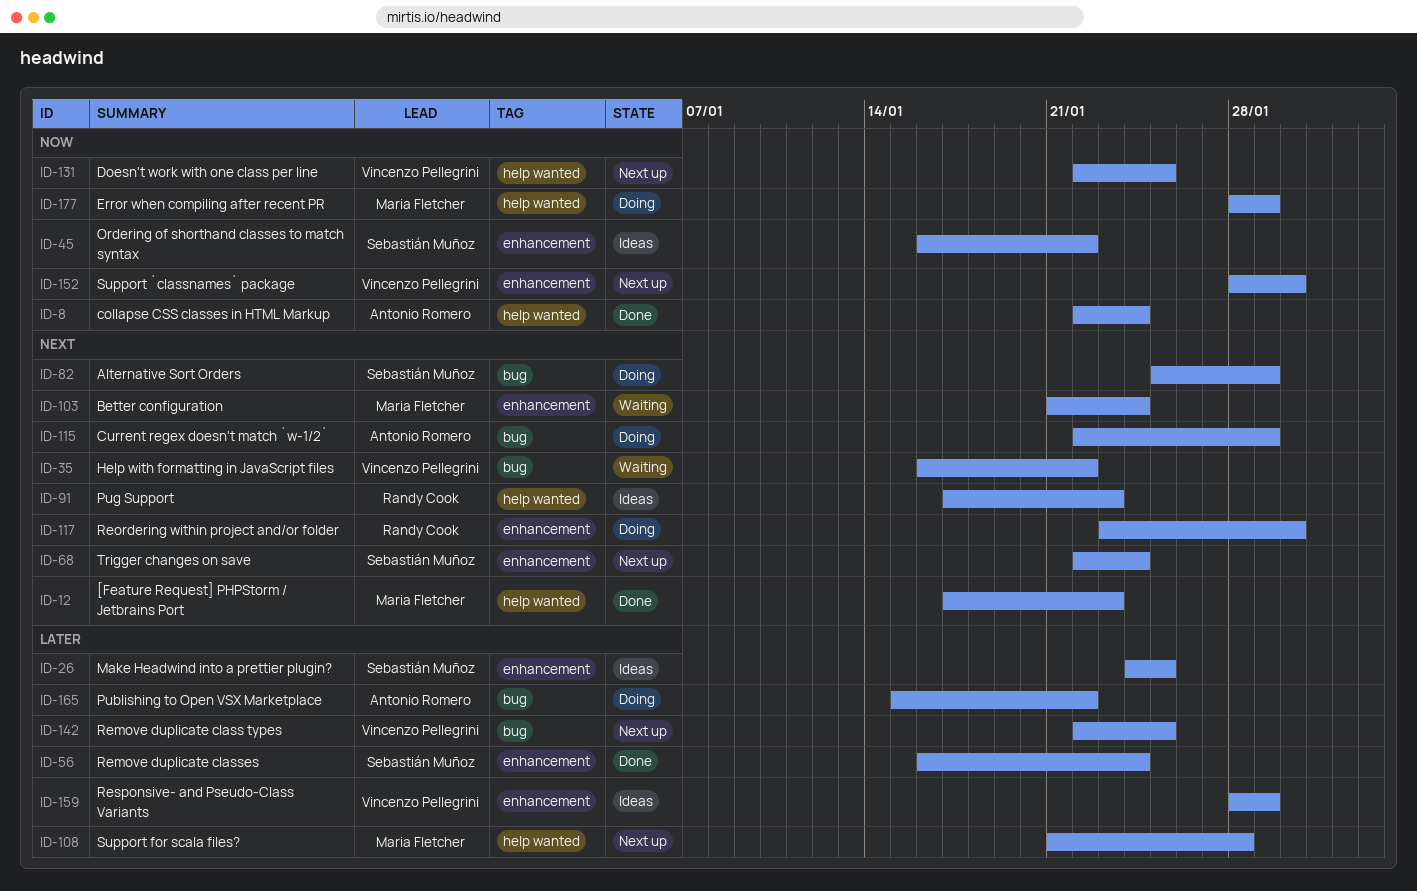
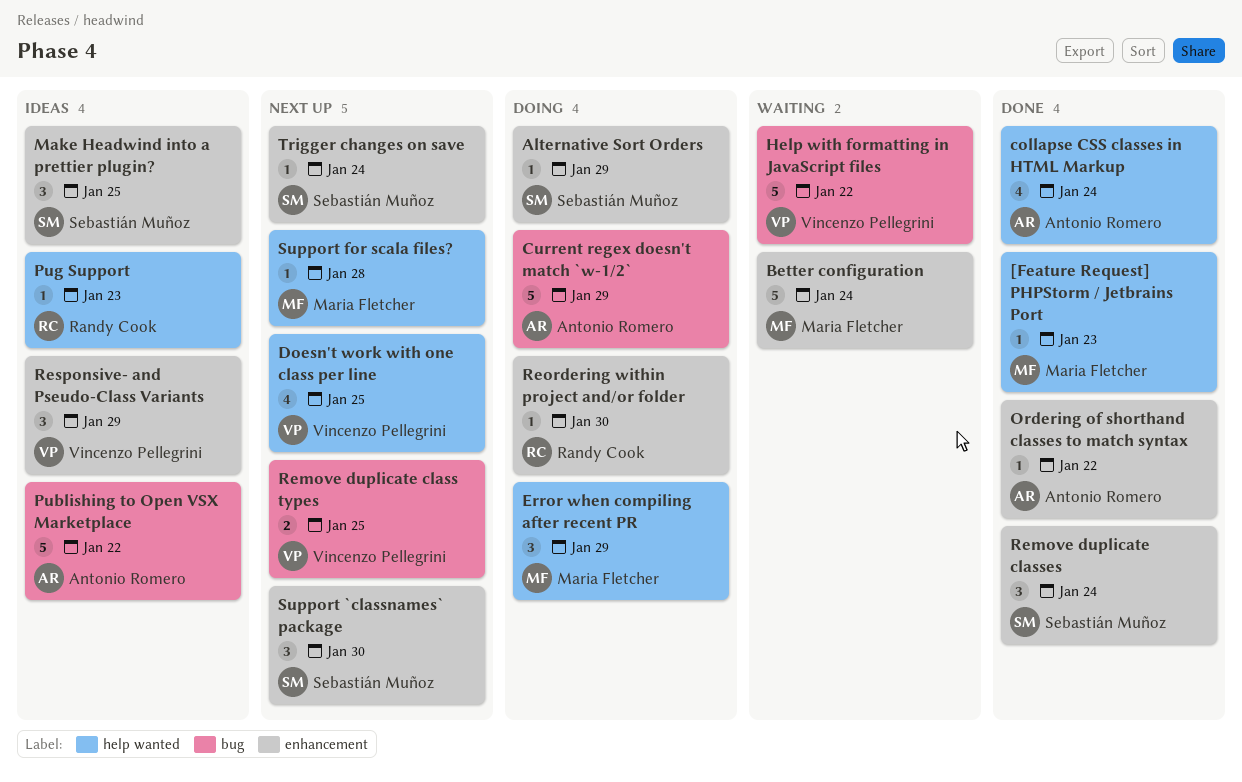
Alternative Sort Orders, label: bug -> enhancement
Ordering of shorthand classes to match syntax, status: Ideas -> Done
Ordering of shorthand classes to match syntax, owner: Sebastián Muñoz -> Antonio Romero
Publishing to Open VSX Marketplace, status: Doing -> Ideas
Support `classnames` package, owner: Vincenzo Pellegrini -> Sebastián Muñoz

